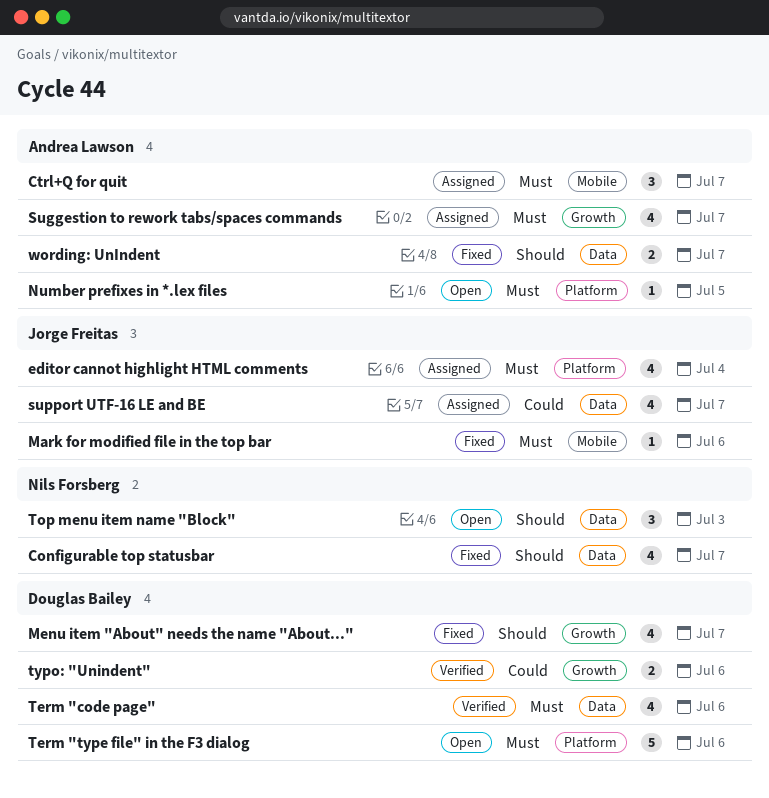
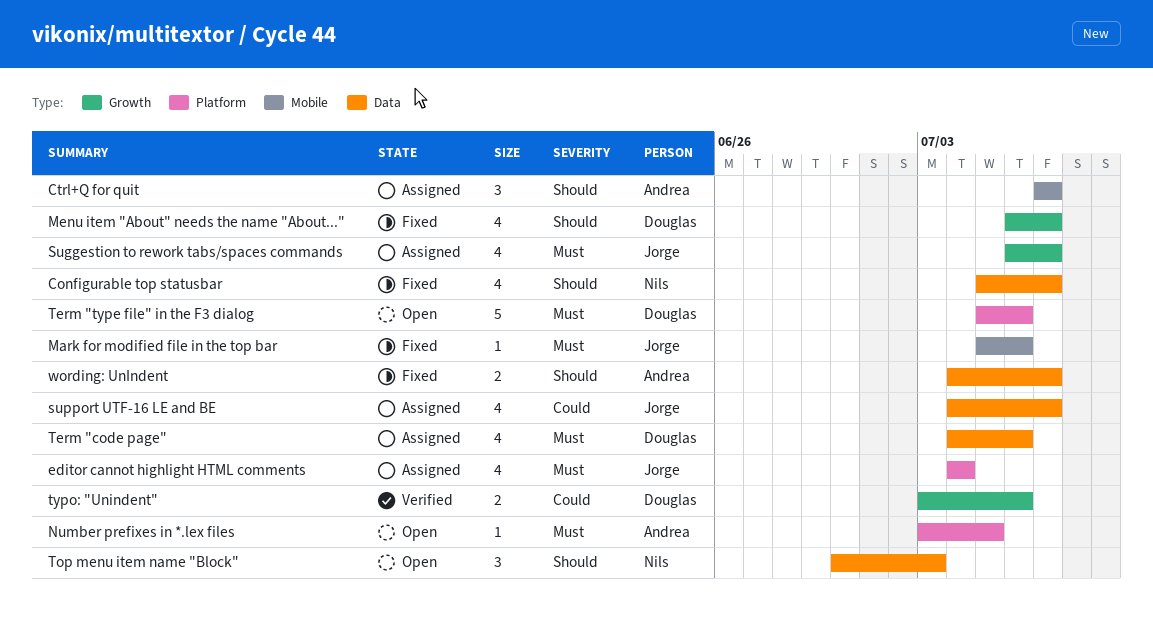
Ctrl+Q for quit, priority: Must -> Should
Suggestion to rework tabs/spaces commands, owner: Andrea Lawson -> Jorge Freitas
Term "code page", status: Verified -> Assigned

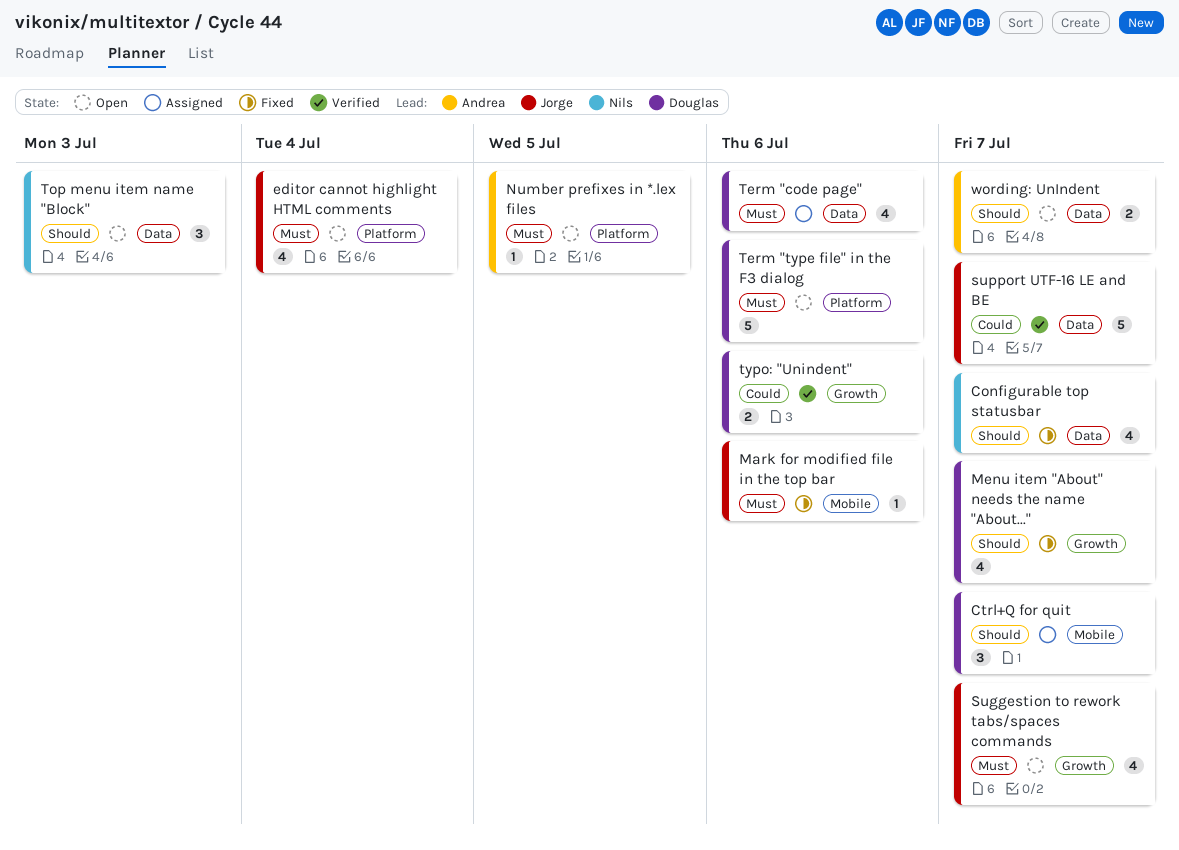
Ctrl+Q for quit, owner: Andrea -> Douglas
editor cannot highlight HTML comments, status: Assigned -> Open
Suggestion to rework tabs/spaces commands, status: Assigned -> Open
support UTF-16 LE and BE, status: Assigned -> Verified
support UTF-16 LE and BE, estimate: 4 -> 5
wording: UnIndent, status: Fixed -> Open

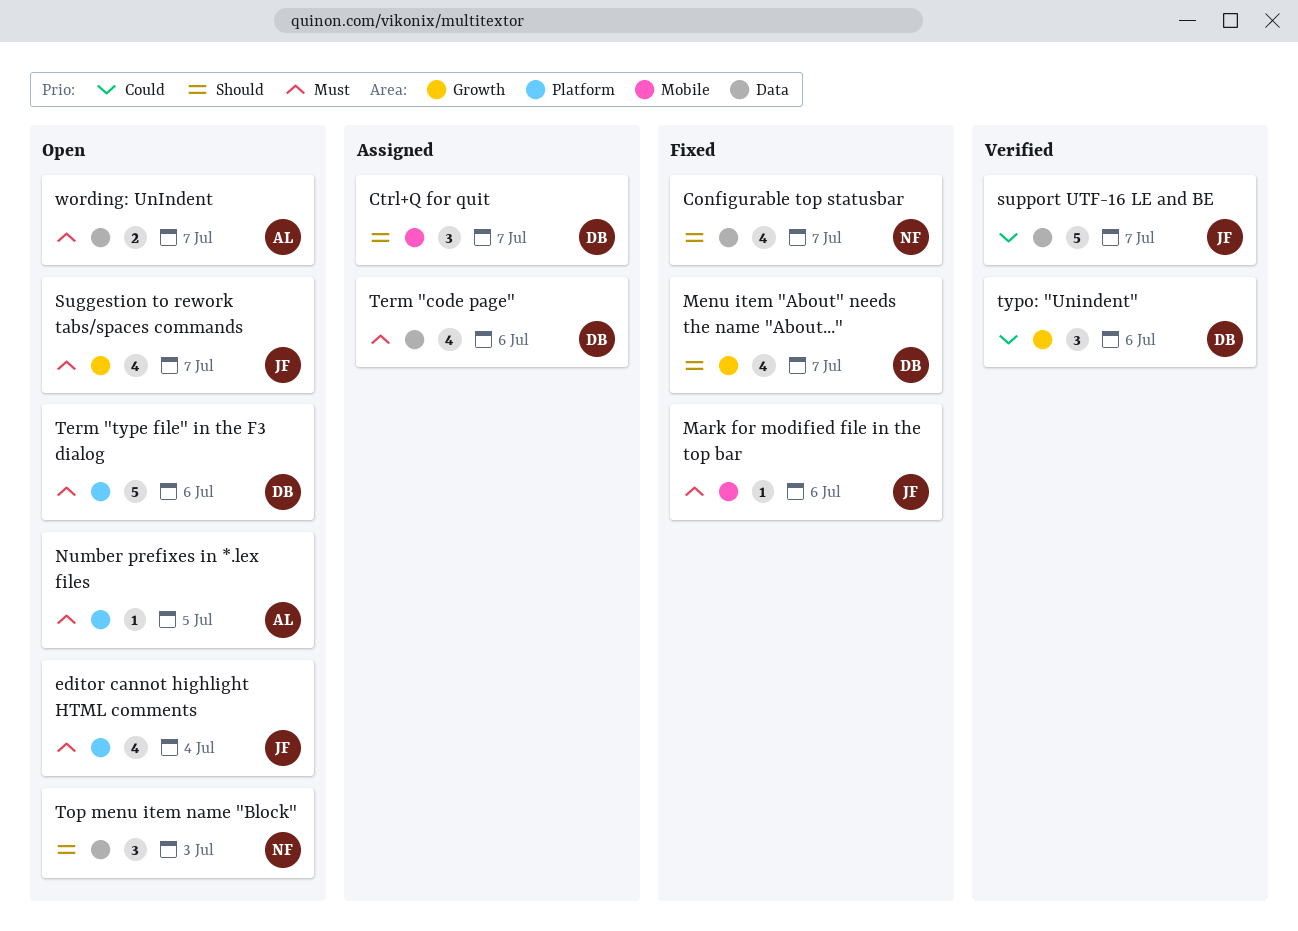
typo: "Unindent", estimate: 2 -> 3
wording: UnIndent, priority: Should -> Must

